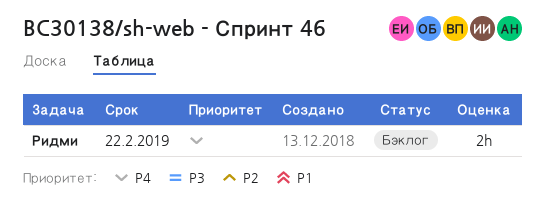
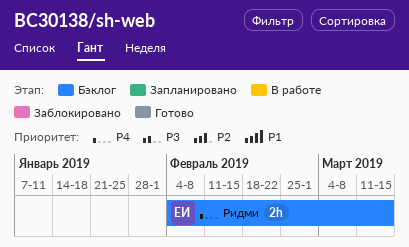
Ридми, due: Feb 22 -> Mar 15

